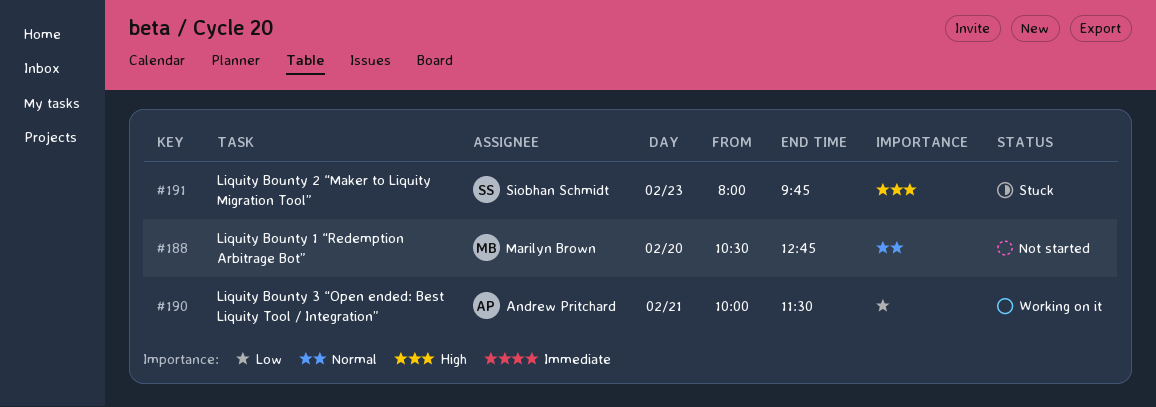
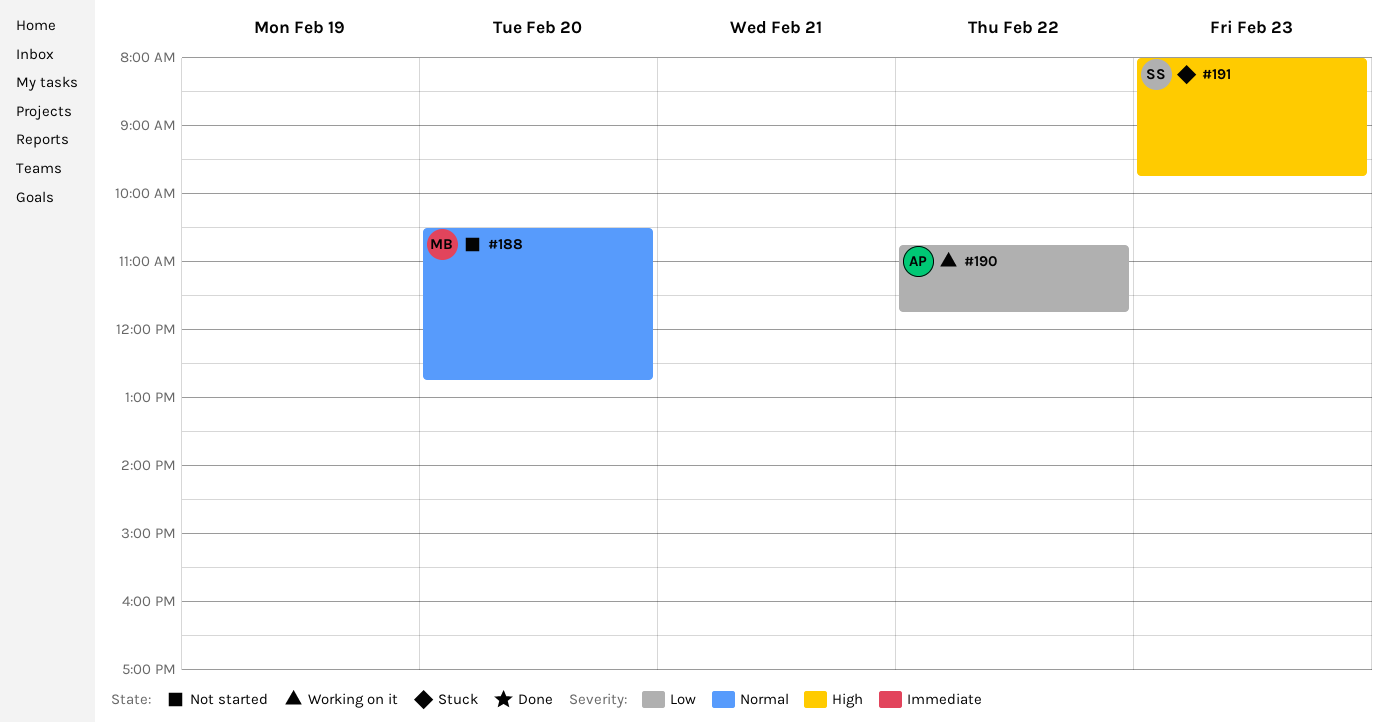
#190, day: Feb 21 -> Feb 22
#190, begins: 10:00 -> 10:45
#190, ends: 11:30 -> 11:45

